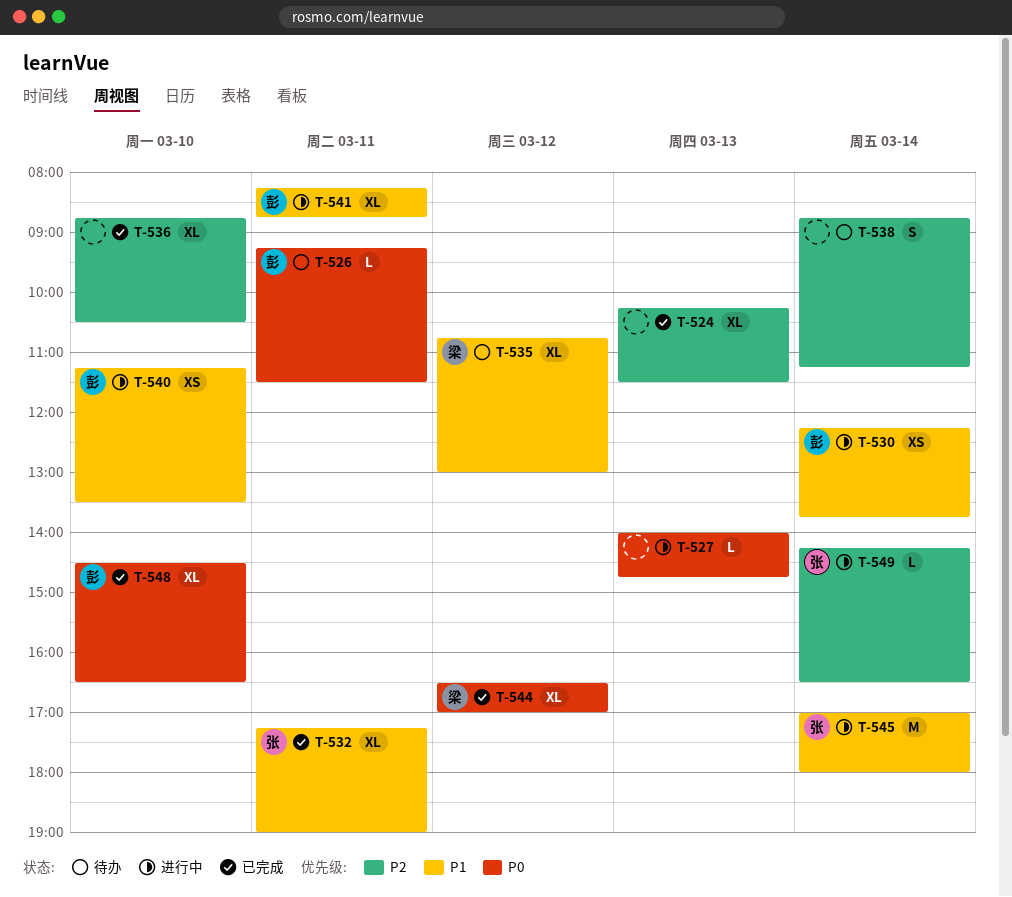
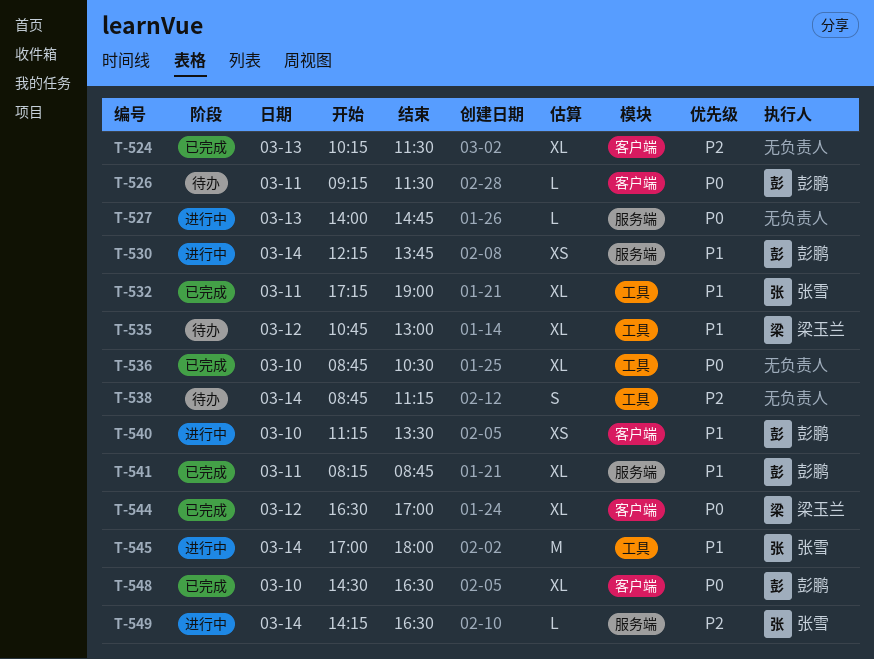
T-536, priority: P2 -> P0
T-541, status: 进行中 -> 已完成

